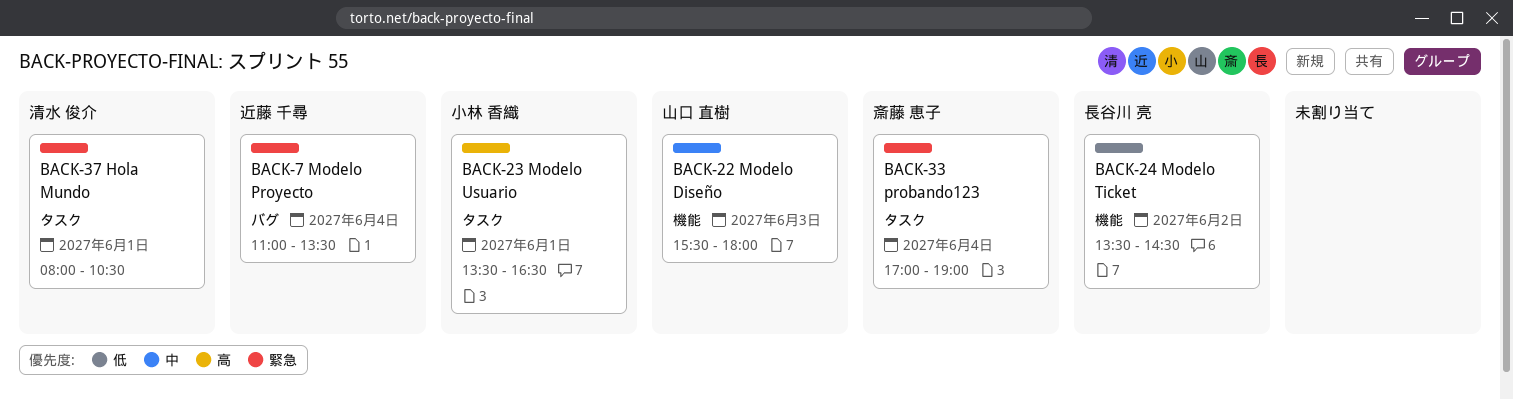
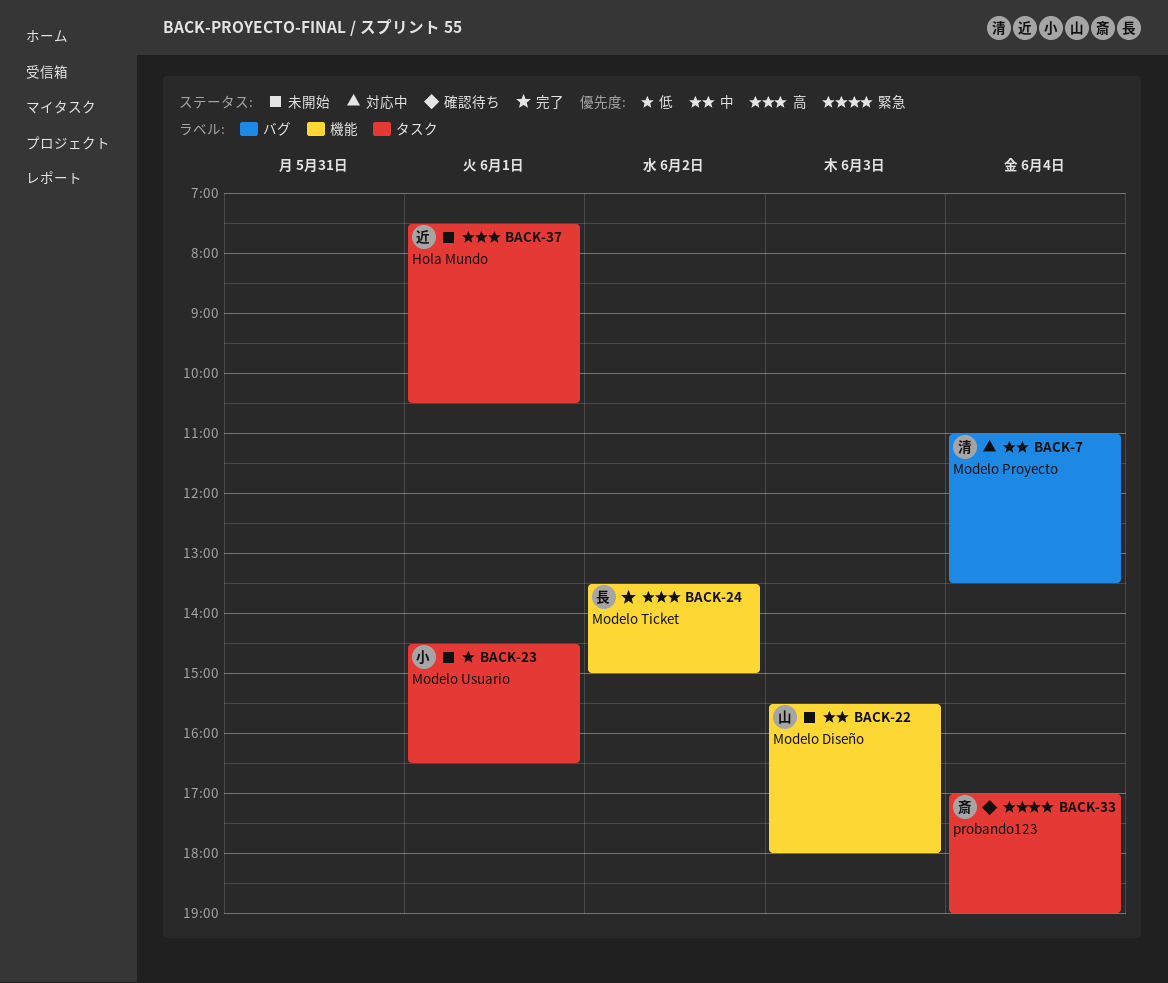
BACK-7, owner: 近藤 千尋 -> 清水 俊介
BACK-7, priority: 緊急 -> 中
BACK-23, priority: 高 -> 低
BACK-23, begins: 13:30 -> 14:30
BACK-24, priority: 低 -> 高
BACK-24, ends: 14:30 -> 15:00
BACK-37, owner: 清水 俊介 -> 近藤 千尋
BACK-37, priority: 緊急 -> 高
BACK-37, begins: 08:00 -> 07:30

